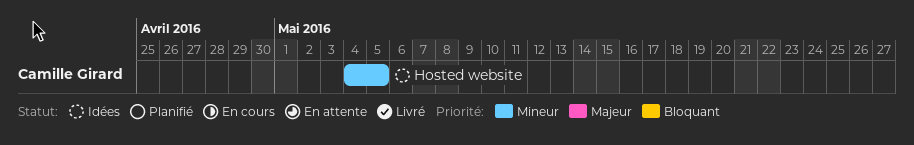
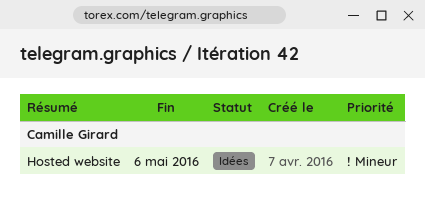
Hosted website, due: May 5 -> May 6

